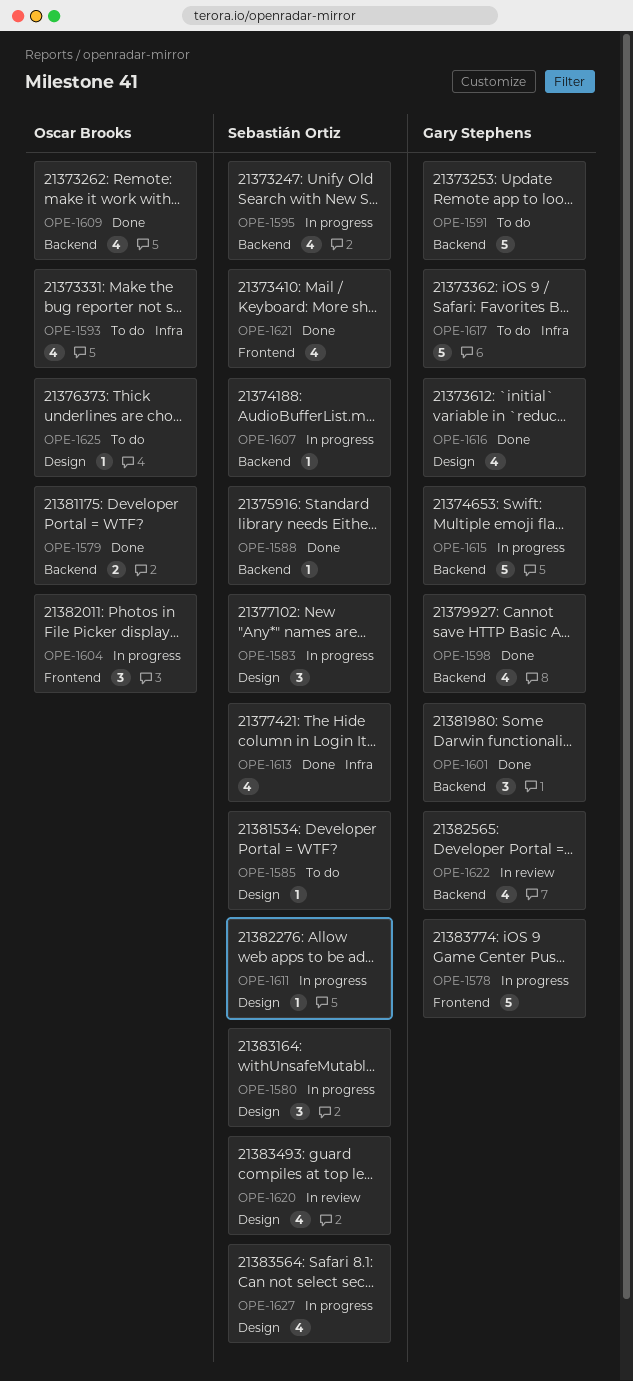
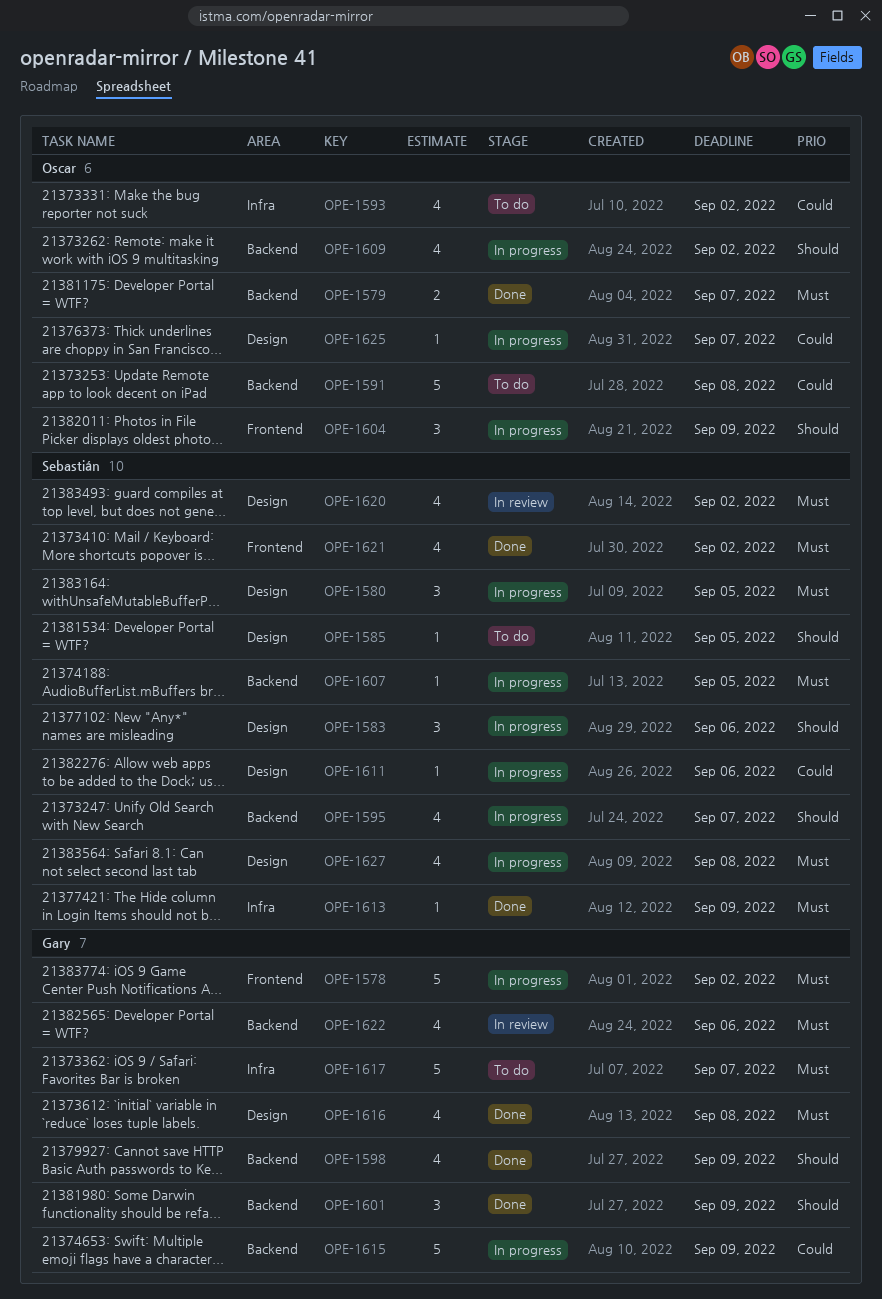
OPE-1588: present -> none
OPE-1591, owner: Gary Stephens -> Oscar Brooks
OPE-1609, status: Done -> In progress
OPE-1613, estimate: 4 -> 1
OPE-1625, status: To do -> In progress

